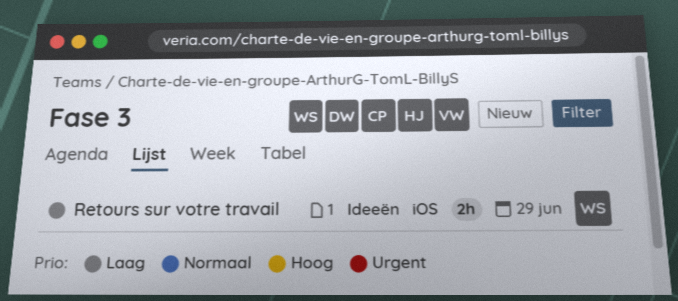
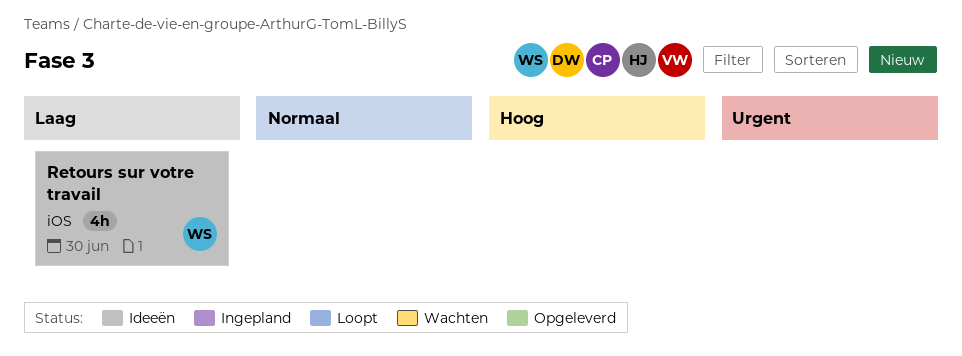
Retours sur votre travail, estimate: 2h -> 4h
Retours sur votre travail, due: Jun 29 -> Jun 30

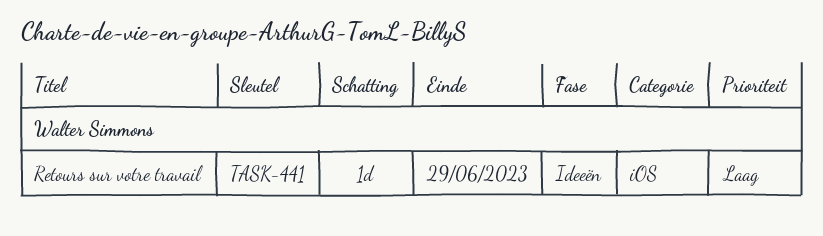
Retours sur votre travail, estimate: 4h -> 1d
Retours sur votre travail, due: Jun 30 -> Jun 29

